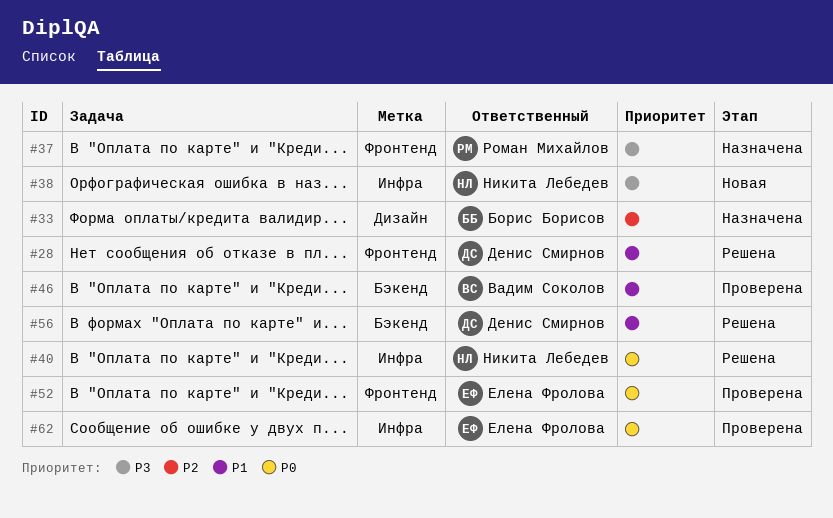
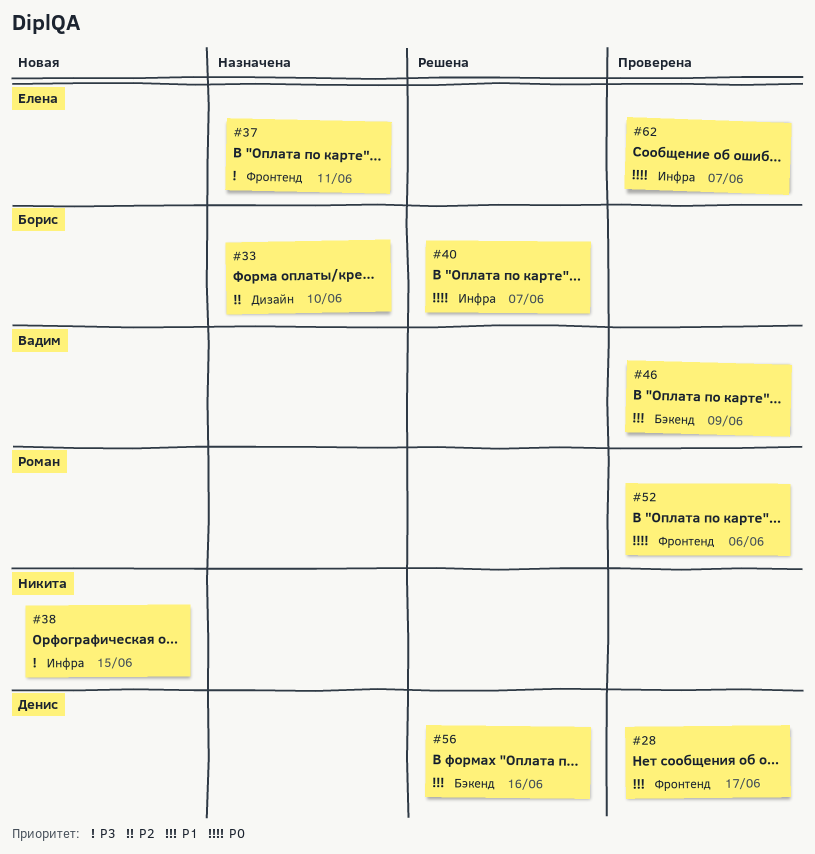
#28, status: Решена -> Проверена
#37, owner: Роман Михайлов -> Елена Фролова
#40, owner: Никита Лебедев -> Борис Борисов
#52, owner: Елена Фролова -> Роман Михайлов

